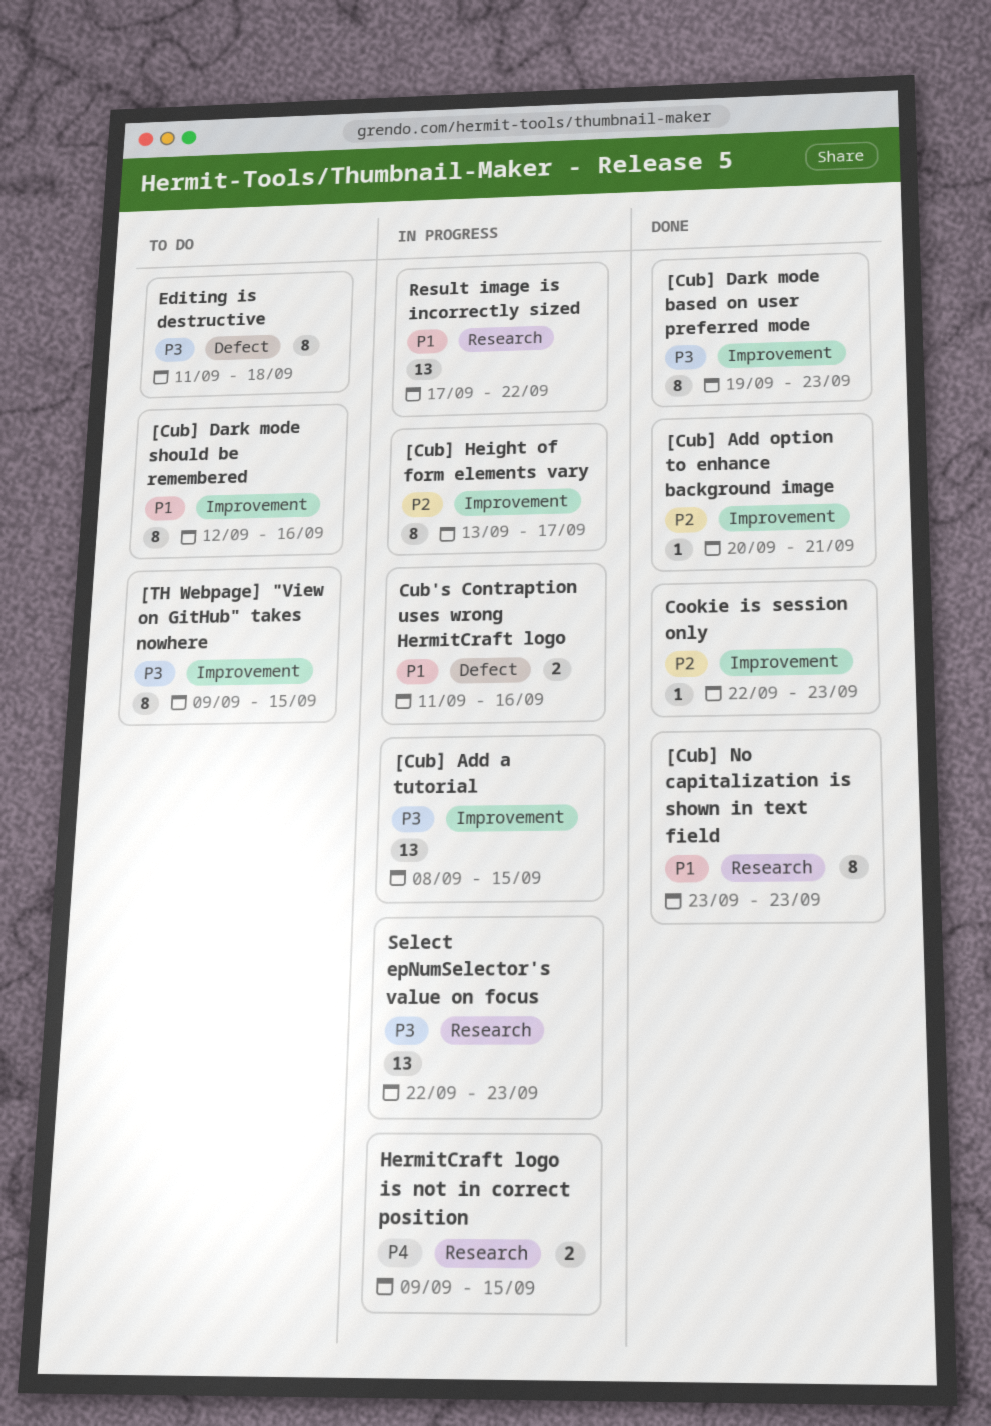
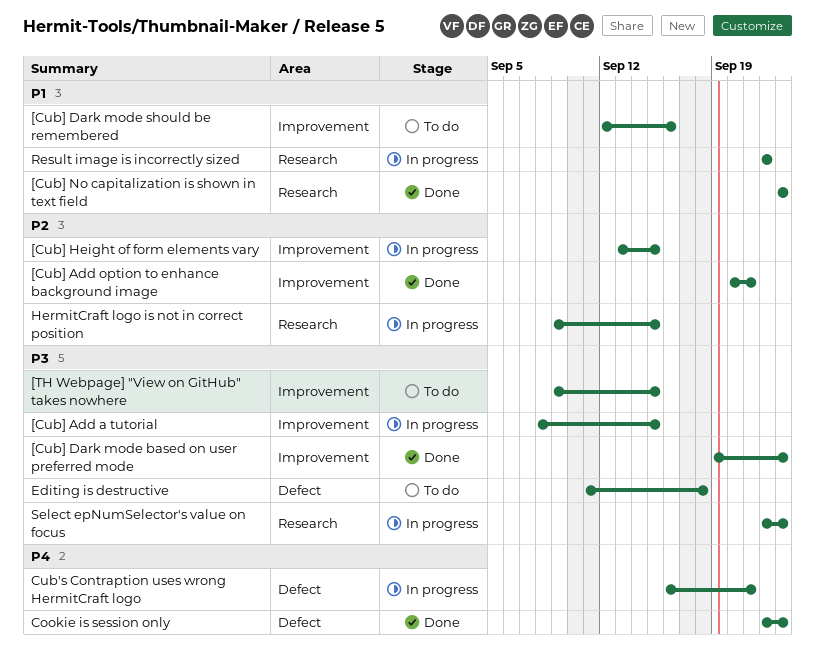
[Cub] Height of form elements vary, due: Sep 17 -> Sep 15
Cookie is session only, priority: P2 -> P4
Cookie is session only, label: Improvement -> Defect
Cub's Contraption uses wrong HermitCraft logo, priority: P1 -> P4
Cub's Contraption uses wrong HermitCraft logo, start: Sep 11 -> Sep 16
Cub's Contraption uses wrong HermitCraft logo, due: Sep 16 -> Sep 21
HermitCraft logo is not in correct position, priority: P4 -> P2
Result image is incorrectly sized, start: Sep 17 -> Sep 22

